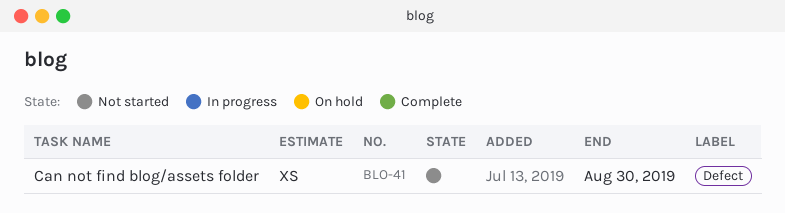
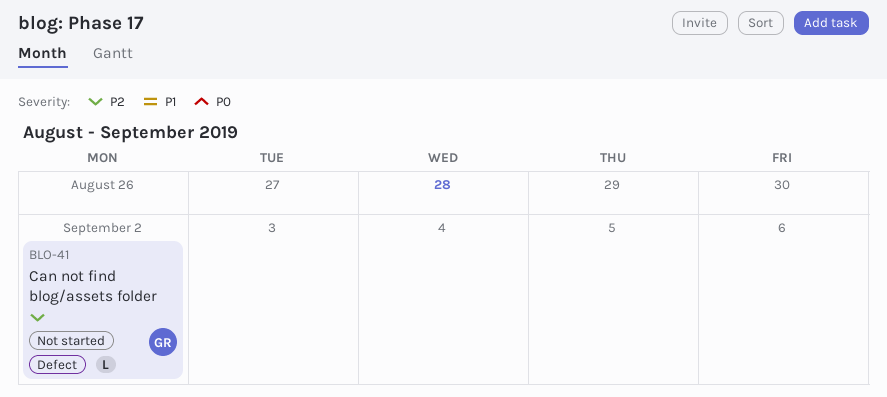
BLO-41, estimate: XS -> L
BLO-41, due: Aug 30 -> Sep 2

